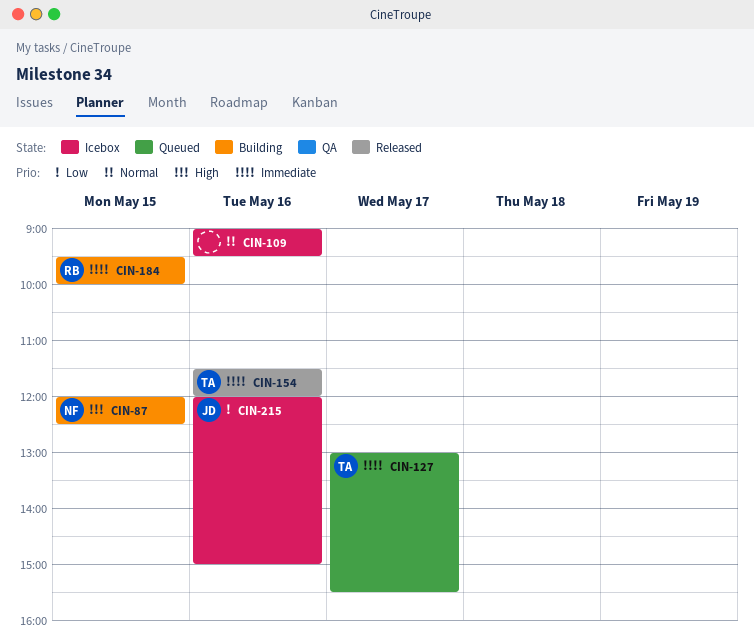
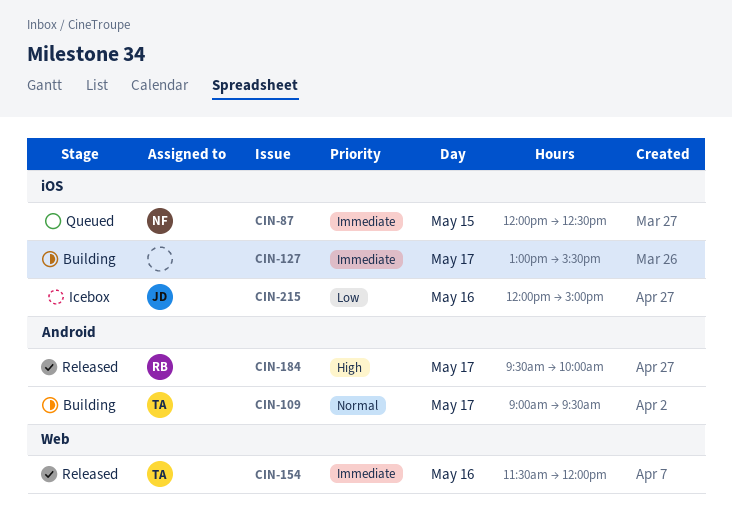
CIN-87, status: Building -> Queued
CIN-87, priority: High -> Immediate
CIN-109, status: Icebox -> Building
CIN-109, owner: none -> TA
CIN-109, day: May 16 -> May 17
CIN-127, status: Queued -> Building
CIN-127, owner: TA -> none
CIN-184, status: Building -> Released
CIN-184, priority: Immediate -> High
CIN-184, day: May 15 -> May 17

